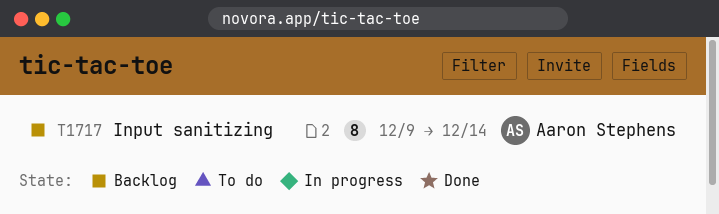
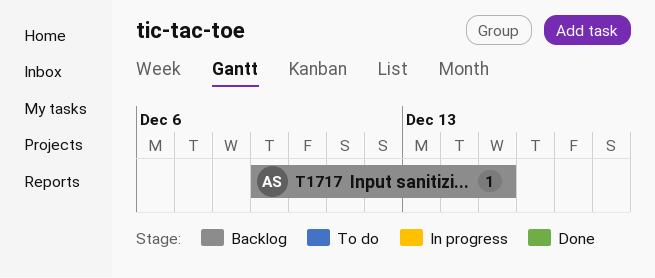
T1717, estimate: 8 -> 1
T1717, due: Dec 14 -> Dec 15

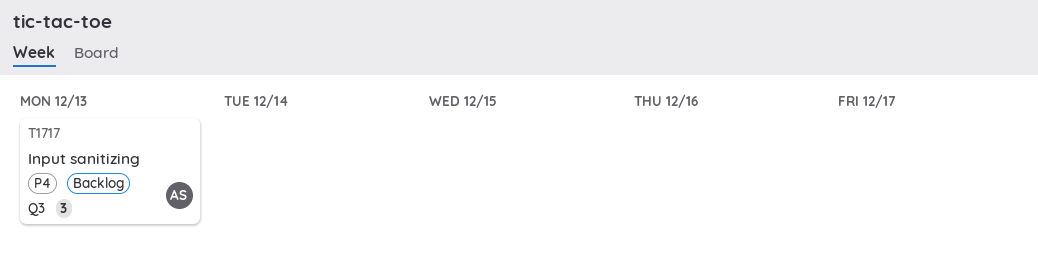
T1717, estimate: 1 -> 3
T1717, due: Dec 15 -> Dec 13

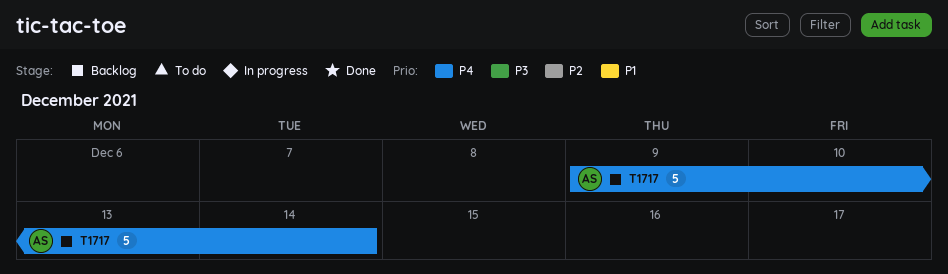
T1717, estimate: 3 -> 5
T1717, due: Dec 13 -> Dec 14

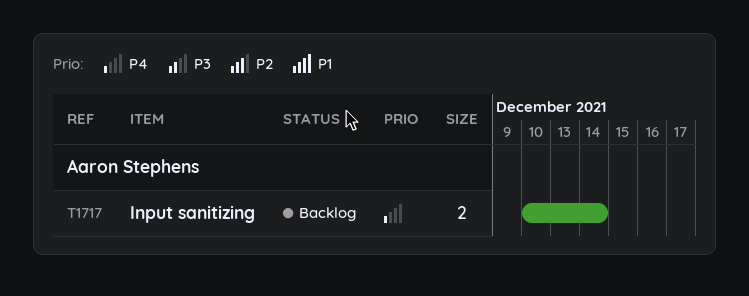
T1717, estimate: 5 -> 2
T1717, start: Dec 9 -> Dec 10

